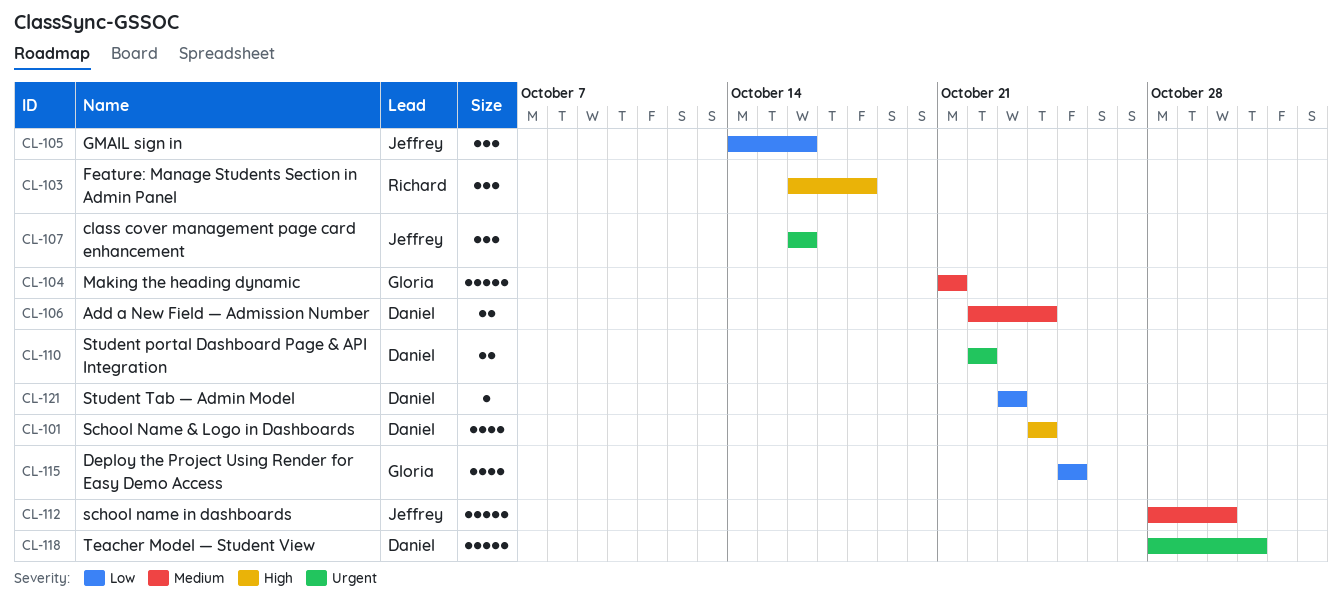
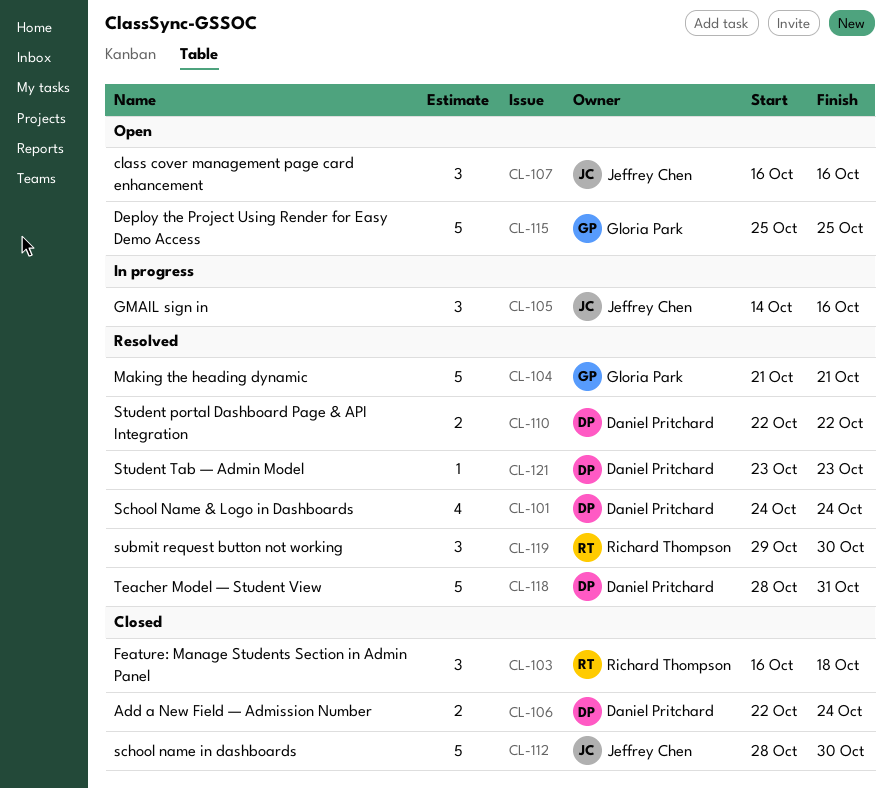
CL-115, estimate: 4 -> 5
CL-119: none -> present

